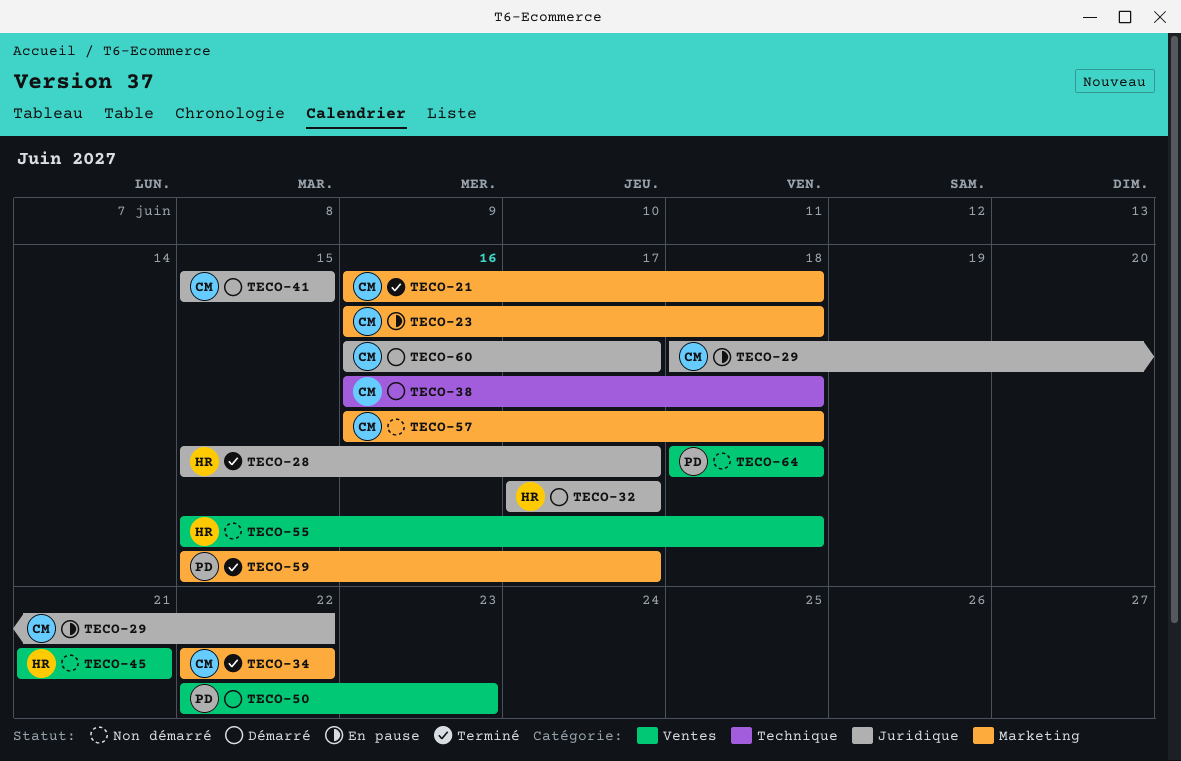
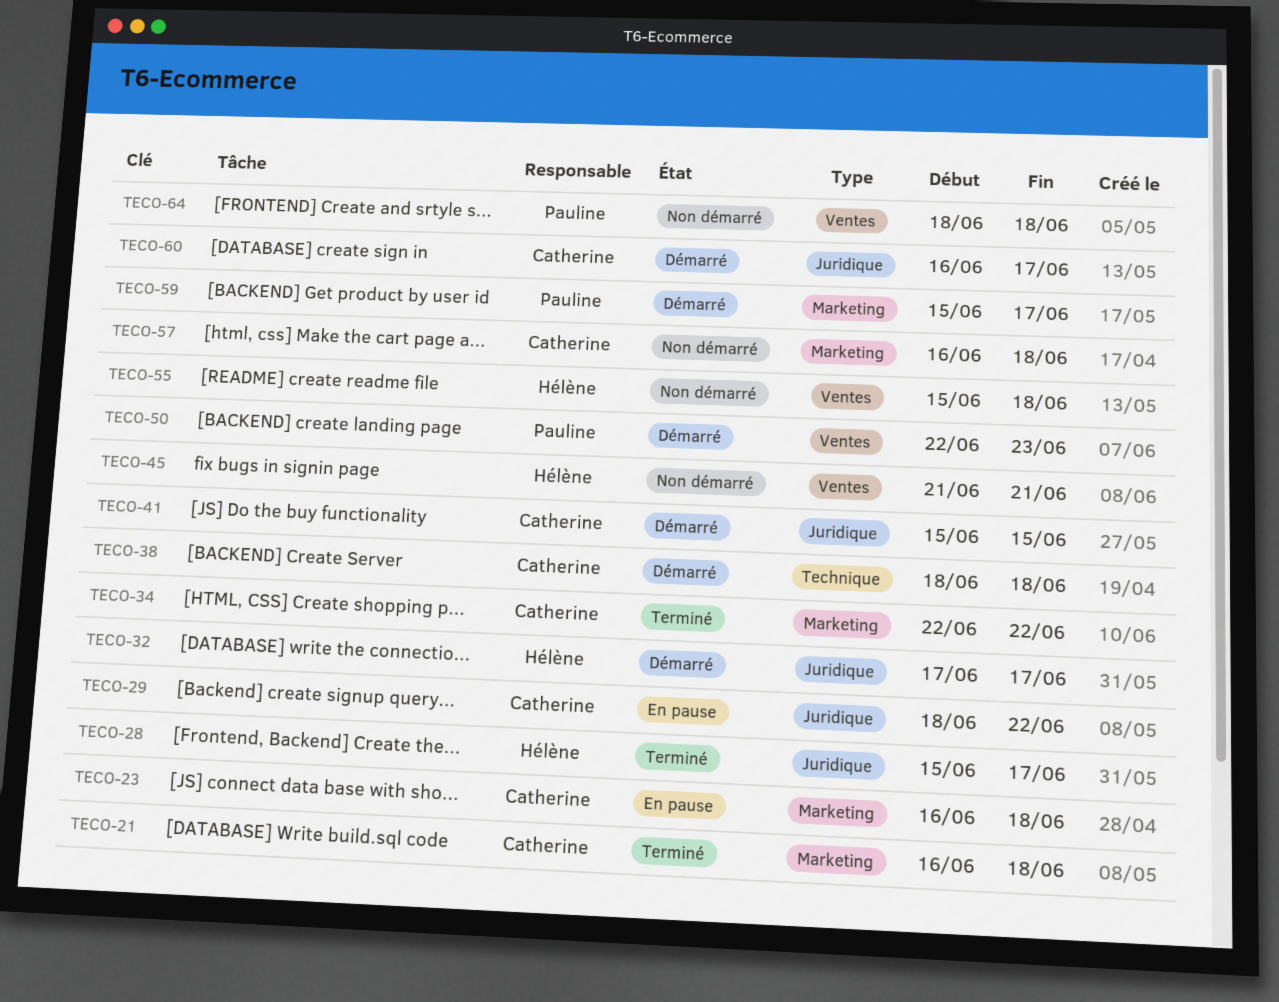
TECO-38, start: Jun 16 -> Jun 18
TECO-59, status: Terminé -> Démarré

